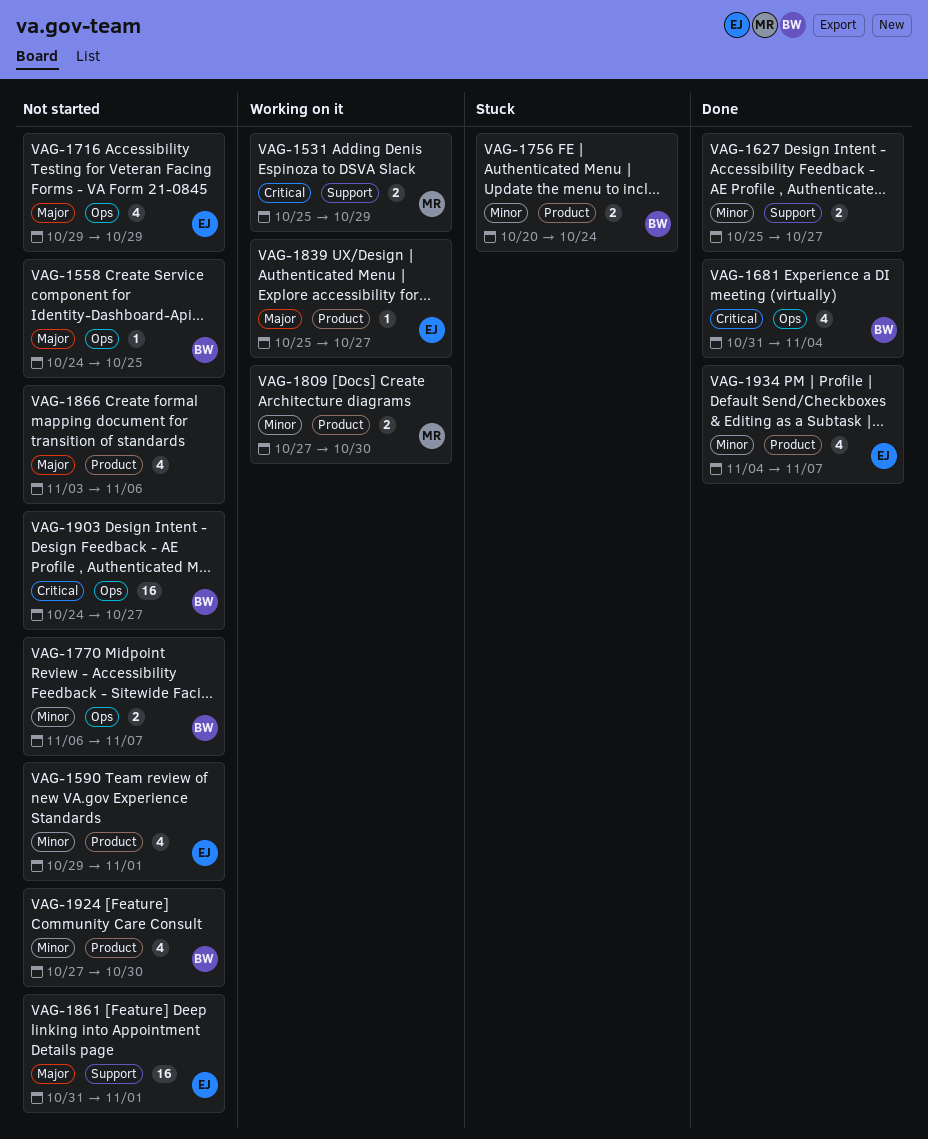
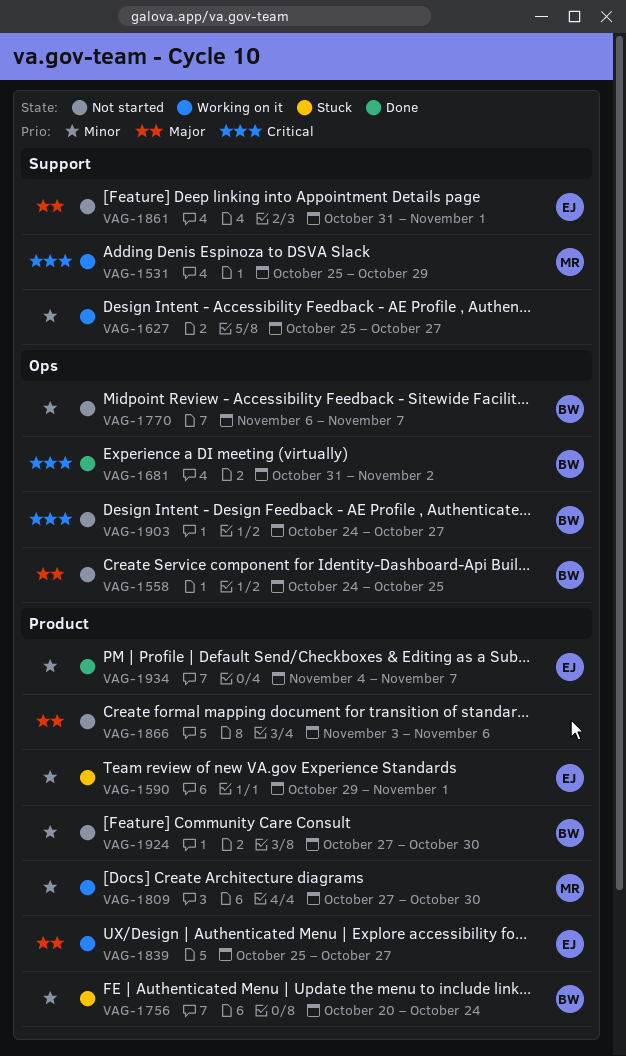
VAG-1590, status: Not started -> Stuck
VAG-1627, status: Done -> Working on it
VAG-1681, due: Nov 4 -> Nov 2
VAG-1716: present -> none

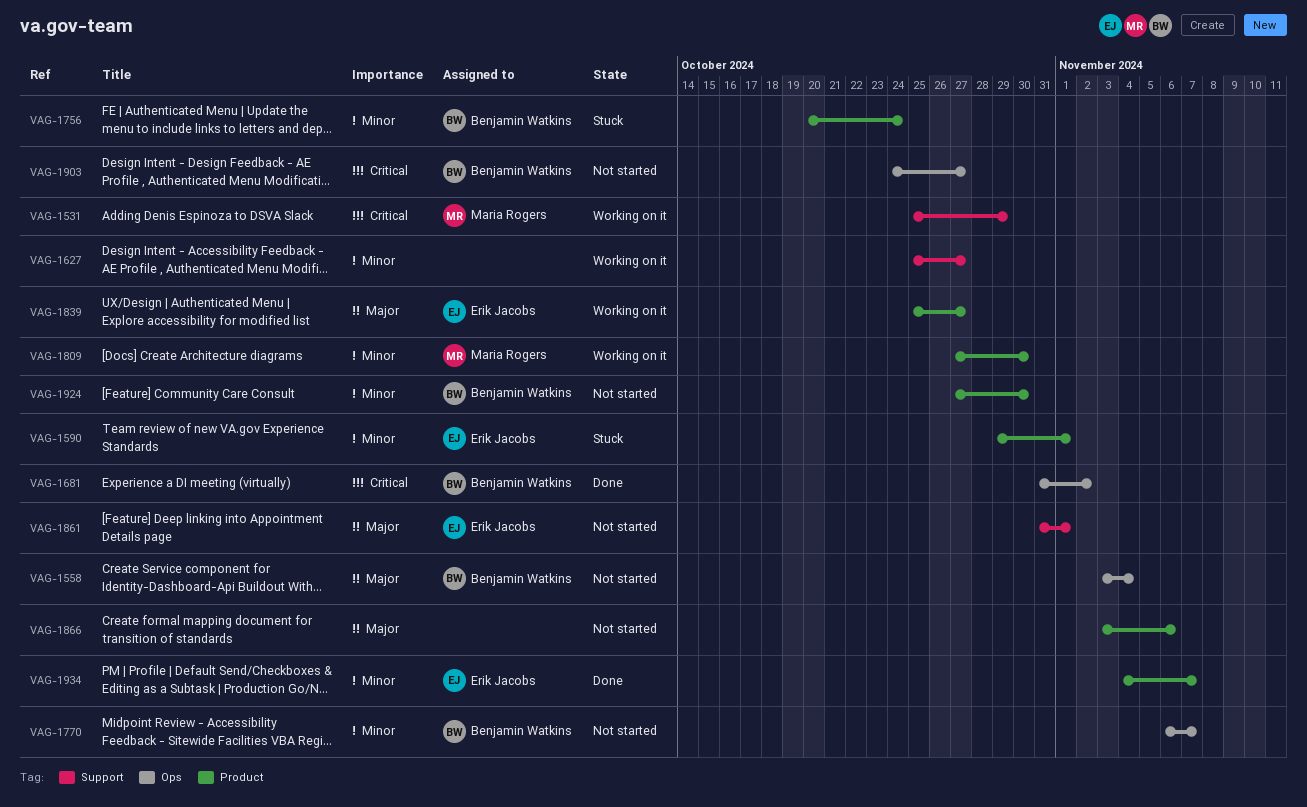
VAG-1558, start: Oct 24 -> Nov 3
VAG-1558, due: Oct 25 -> Nov 4

